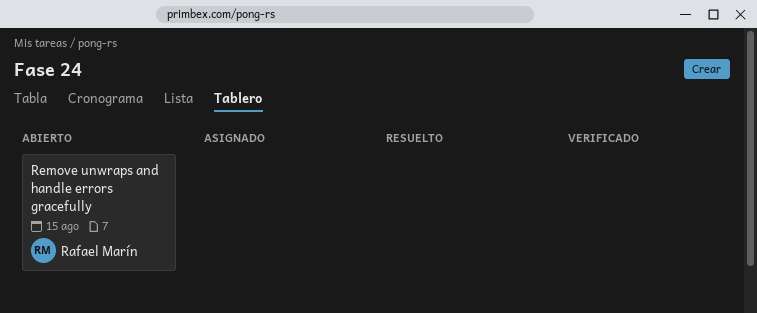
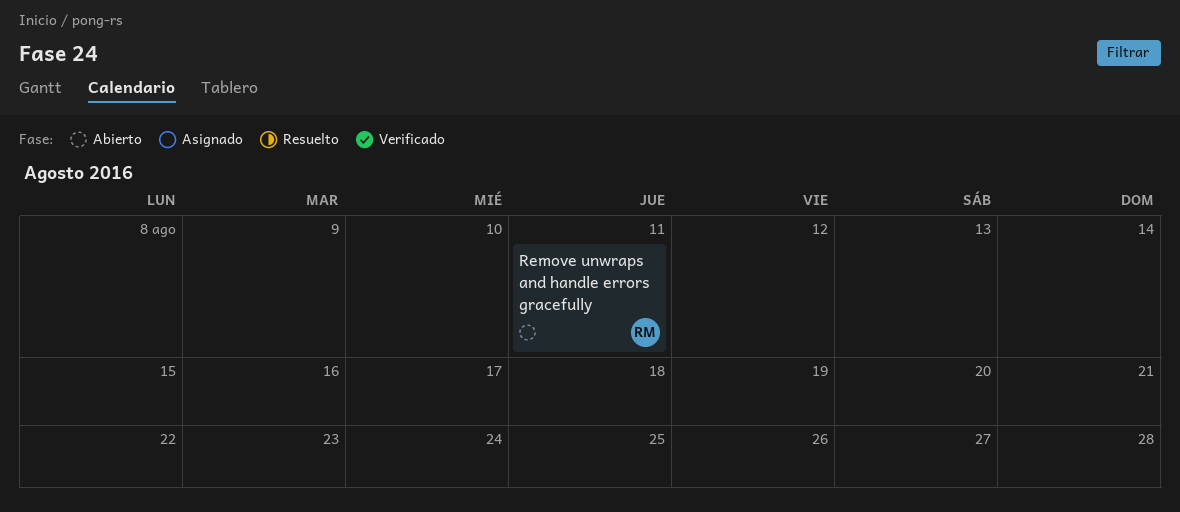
Remove unwraps and handle errors gracefully, due: Aug 15 -> Aug 11

